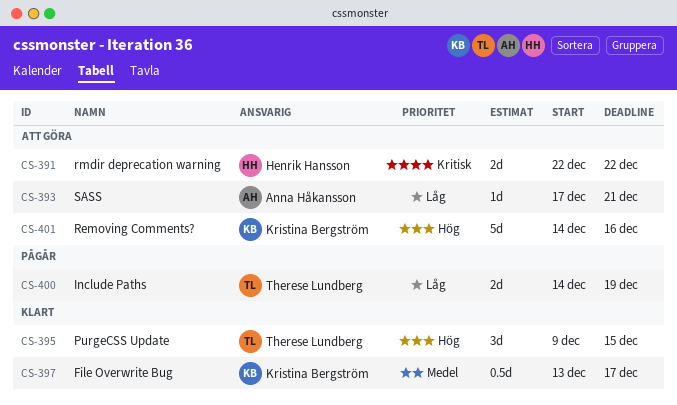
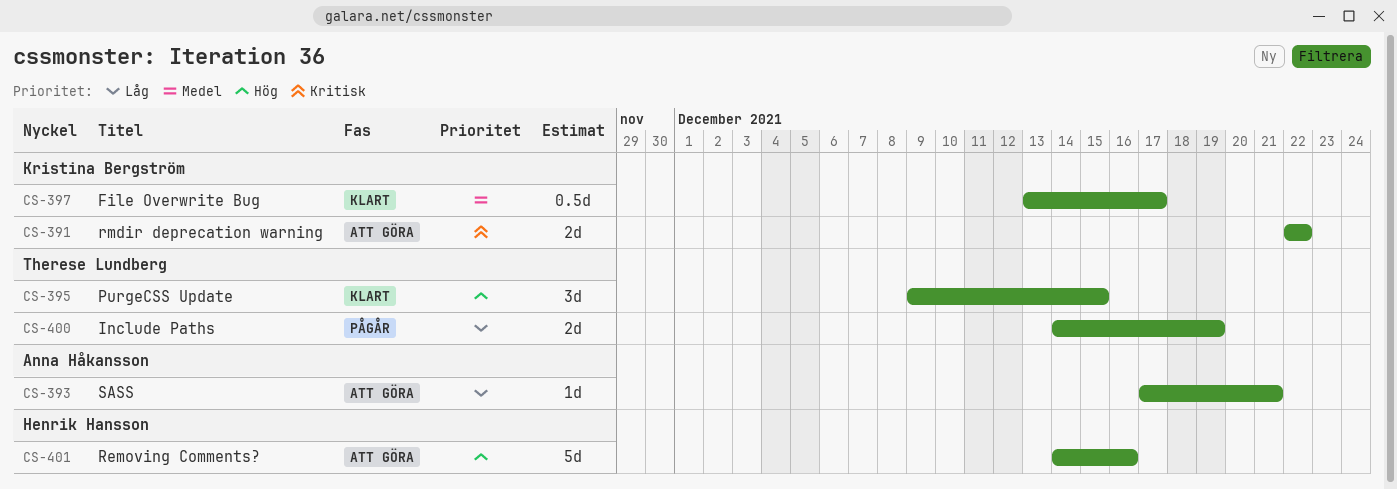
CS-391, owner: Henrik Hansson -> Kristina Bergström
CS-401, owner: Kristina Bergström -> Henrik Hansson

